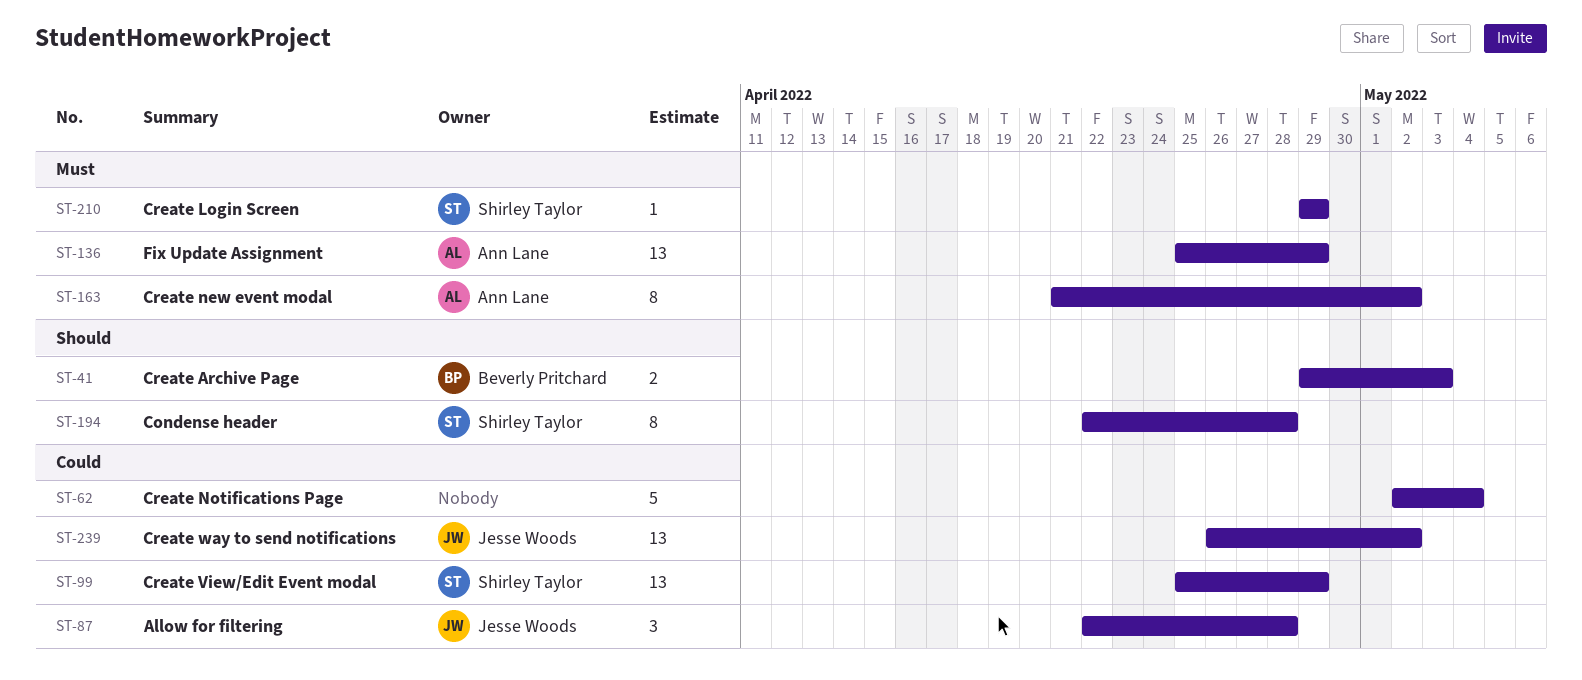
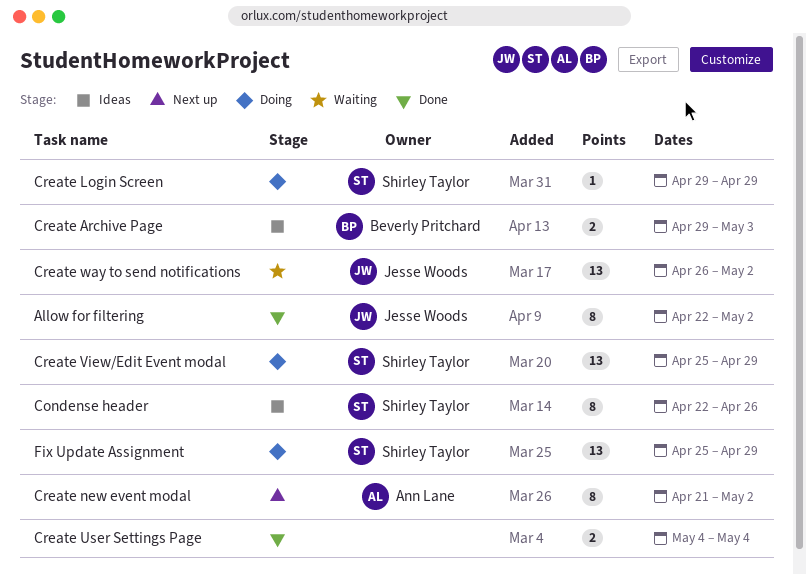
Allow for filtering, estimate: 3 -> 8
Allow for filtering, due: Apr 28 -> May 2
Condense header, due: Apr 28 -> Apr 26
Create Notifications Page: present -> none
Create User Settings Page: none -> present
Fix Update Assignment, owner: Ann Lane -> Shirley Taylor

